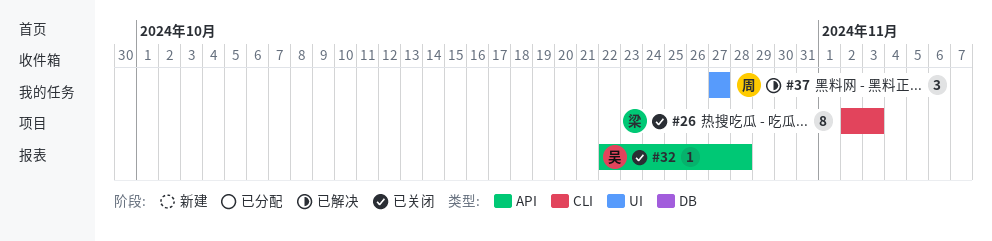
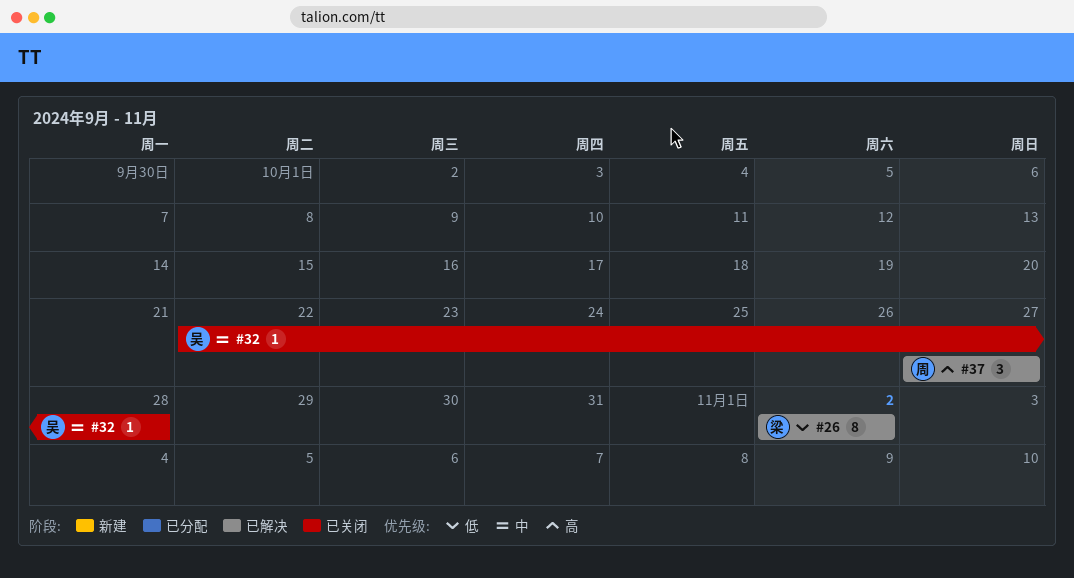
#26, status: 已关闭 -> 已解决
#26, due: Nov 3 -> Nov 2

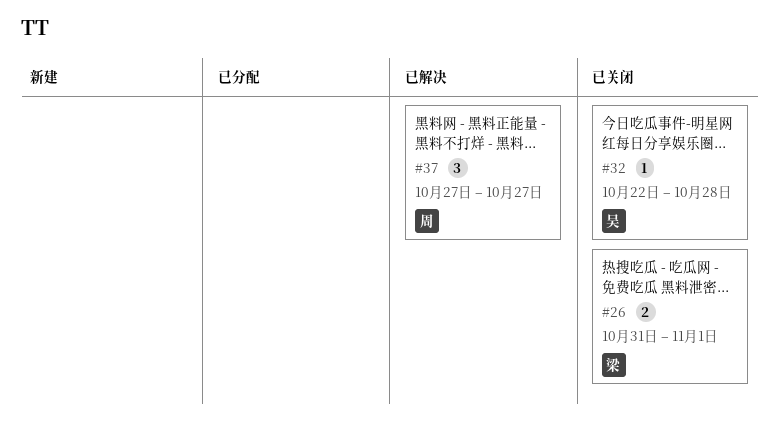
#26, status: 已解决 -> 已关闭
#26, estimate: 8 -> 2
#26, start: Nov 2 -> Oct 31
#26, due: Nov 2 -> Nov 1

